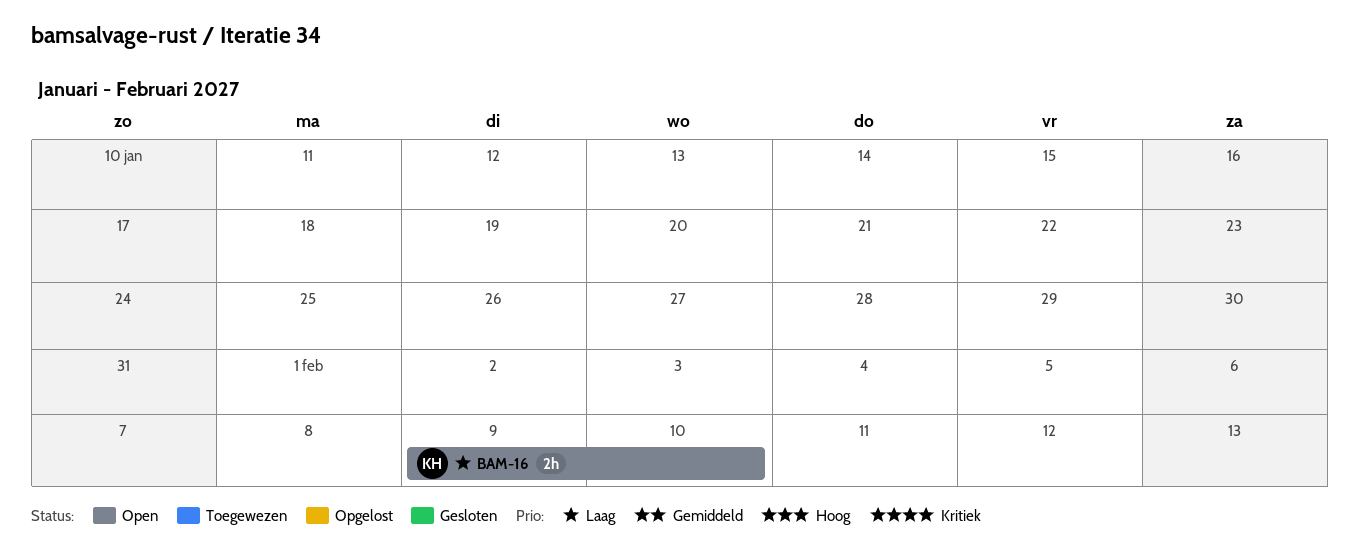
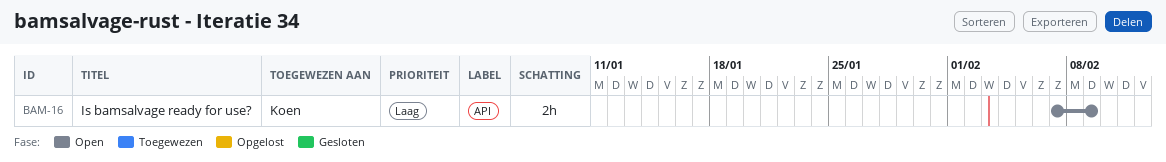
BAM-16, start: Feb 9 -> Feb 7
BAM-16, due: Feb 10 -> Feb 9

